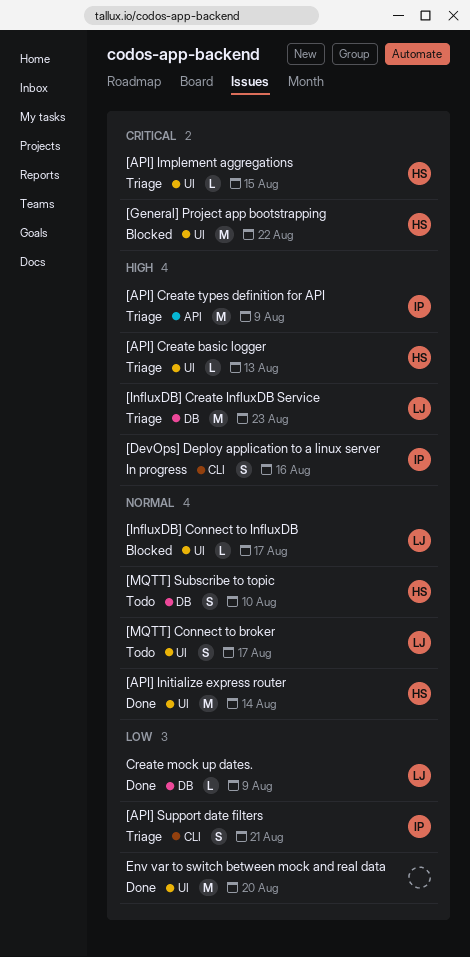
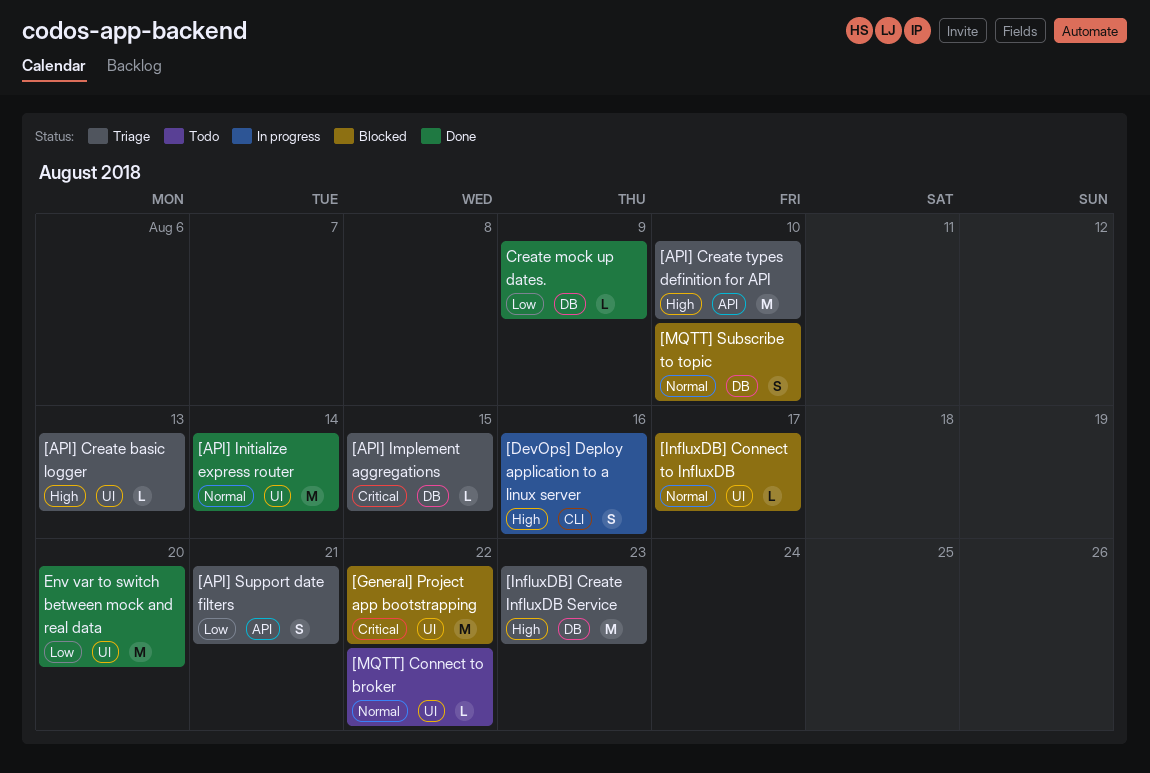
[API] Create types definition for API, due: Aug 9 -> Aug 10
[API] Implement aggregations, label: UI -> DB
[API] Support date filters, label: CLI -> API
[MQTT] Connect to broker, estimate: S -> L
[MQTT] Connect to broker, due: Aug 17 -> Aug 22
[MQTT] Subscribe to topic, status: Todo -> Blocked

